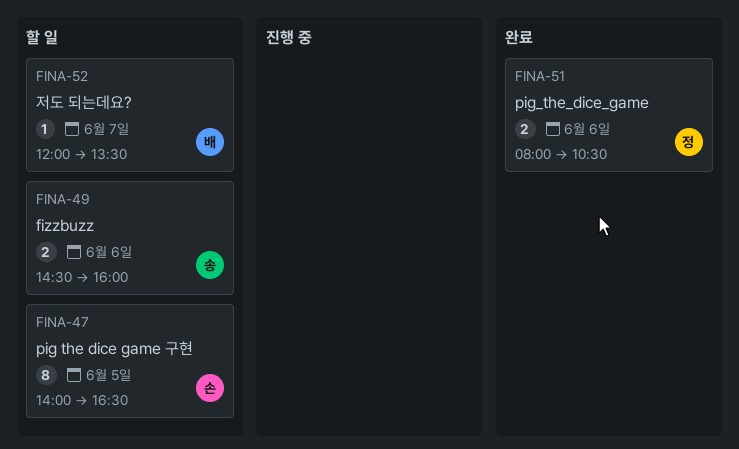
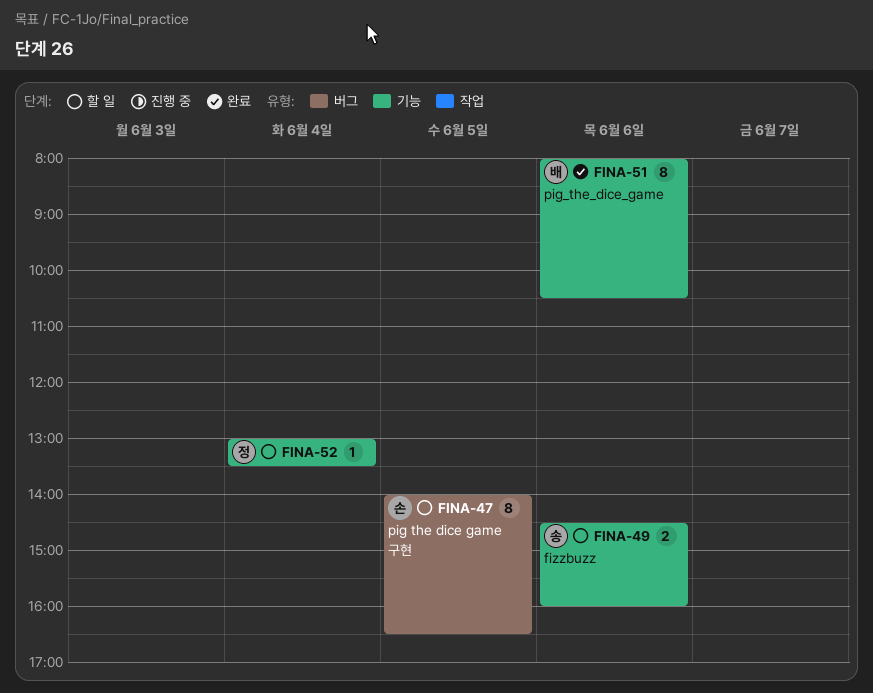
FINA-51, owner: 정 -> 배
FINA-51, estimate: 2 -> 8
FINA-52, owner: 배 -> 정
FINA-52, day: Jun 7 -> Jun 4
FINA-52, begins: 12:00 -> 13:00

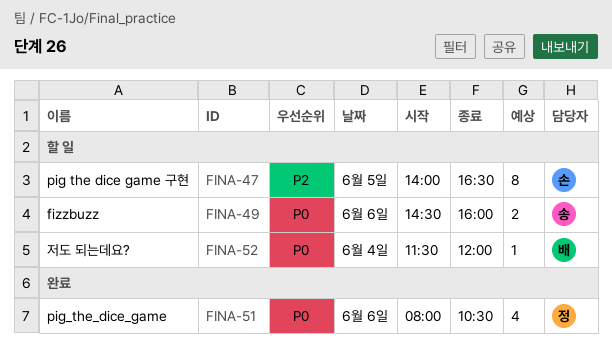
FINA-51, owner: 배 -> 정
FINA-51, estimate: 8 -> 4
FINA-52, owner: 정 -> 배
FINA-52, begins: 13:00 -> 11:30
FINA-52, ends: 13:30 -> 12:00

